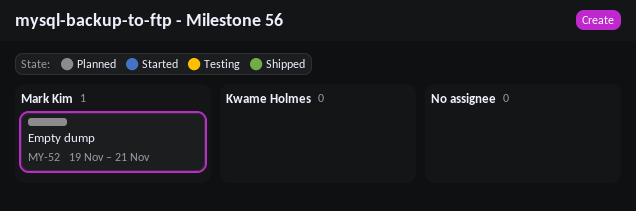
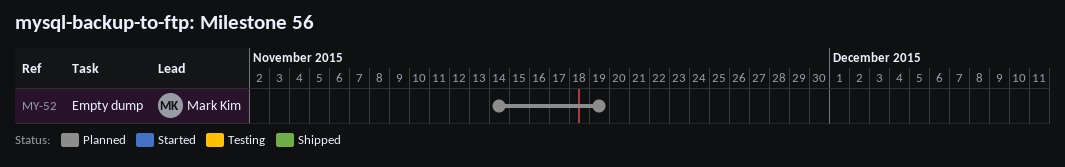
MY-52, start: Nov 19 -> Nov 14
MY-52, due: Nov 21 -> Nov 19

